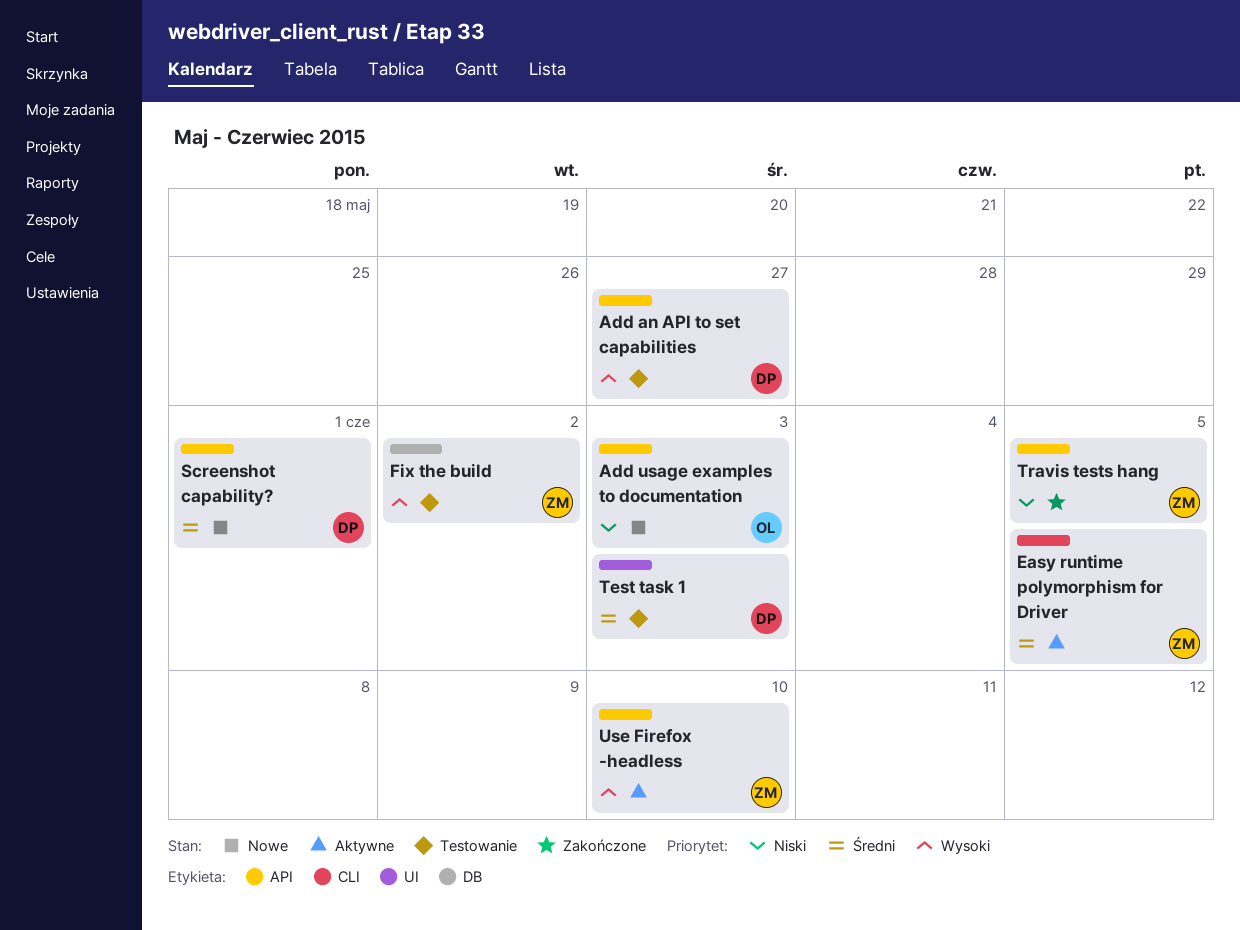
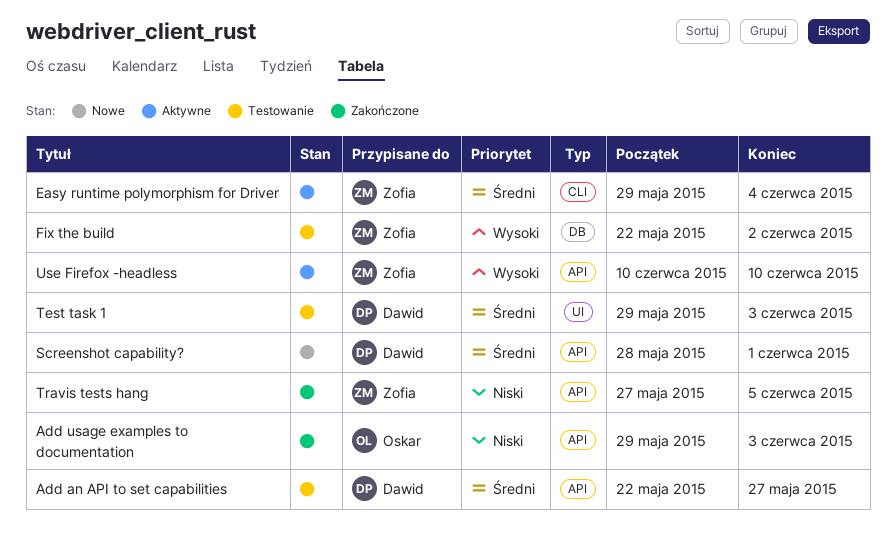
Add an API to set capabilities, priority: Wysoki -> Średni
Add usage examples to documentation, status: Nowe -> Zakończone
Easy runtime polymorphism for Driver, due: Jun 5 -> Jun 4

